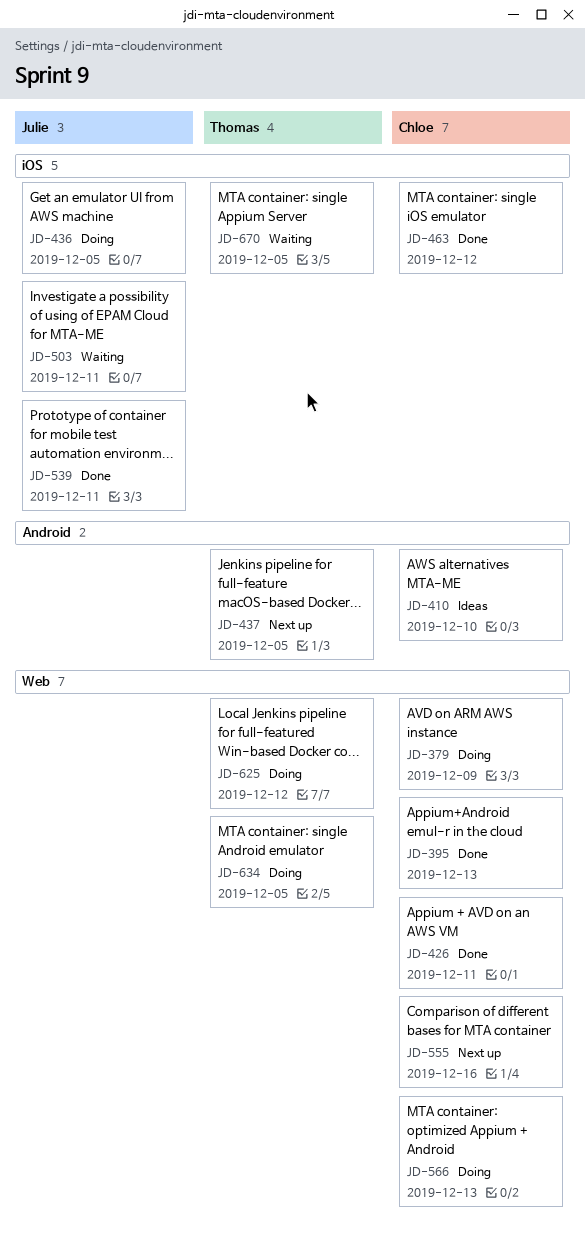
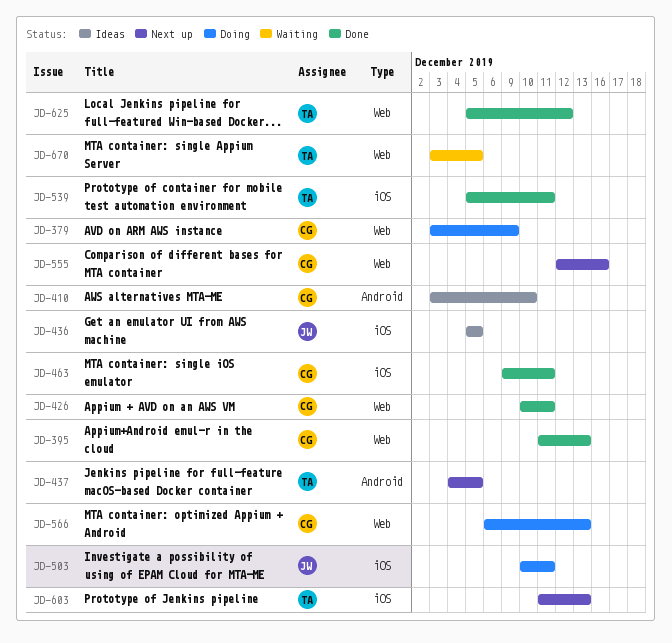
JD-436, status: Doing -> Ideas
JD-463, due: Dec 12 -> Dec 11
JD-503, status: Waiting -> Doing
JD-539, owner: Julie -> Thomas
JD-603: none -> present
JD-625, status: Doing -> Done
JD-634: present -> none
JD-670, label: iOS -> Web

